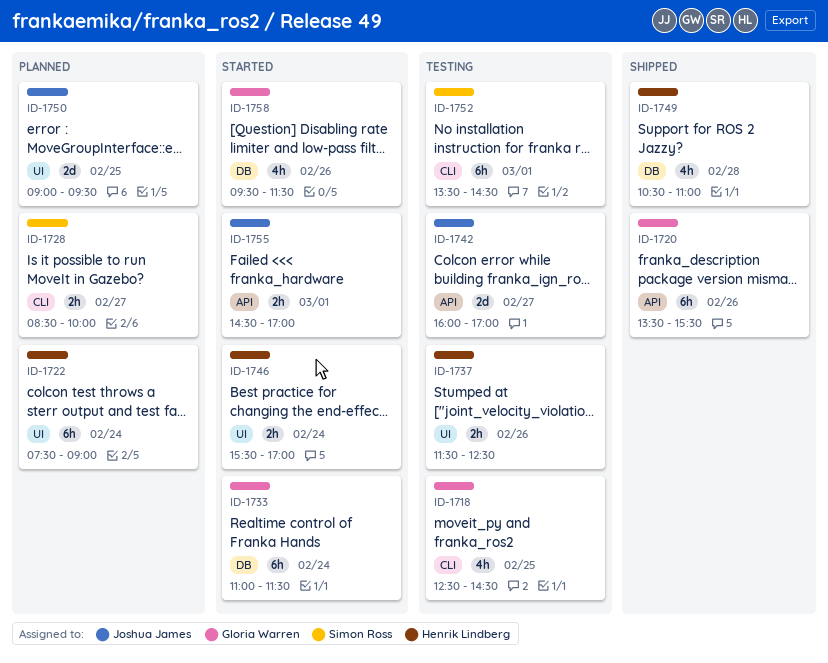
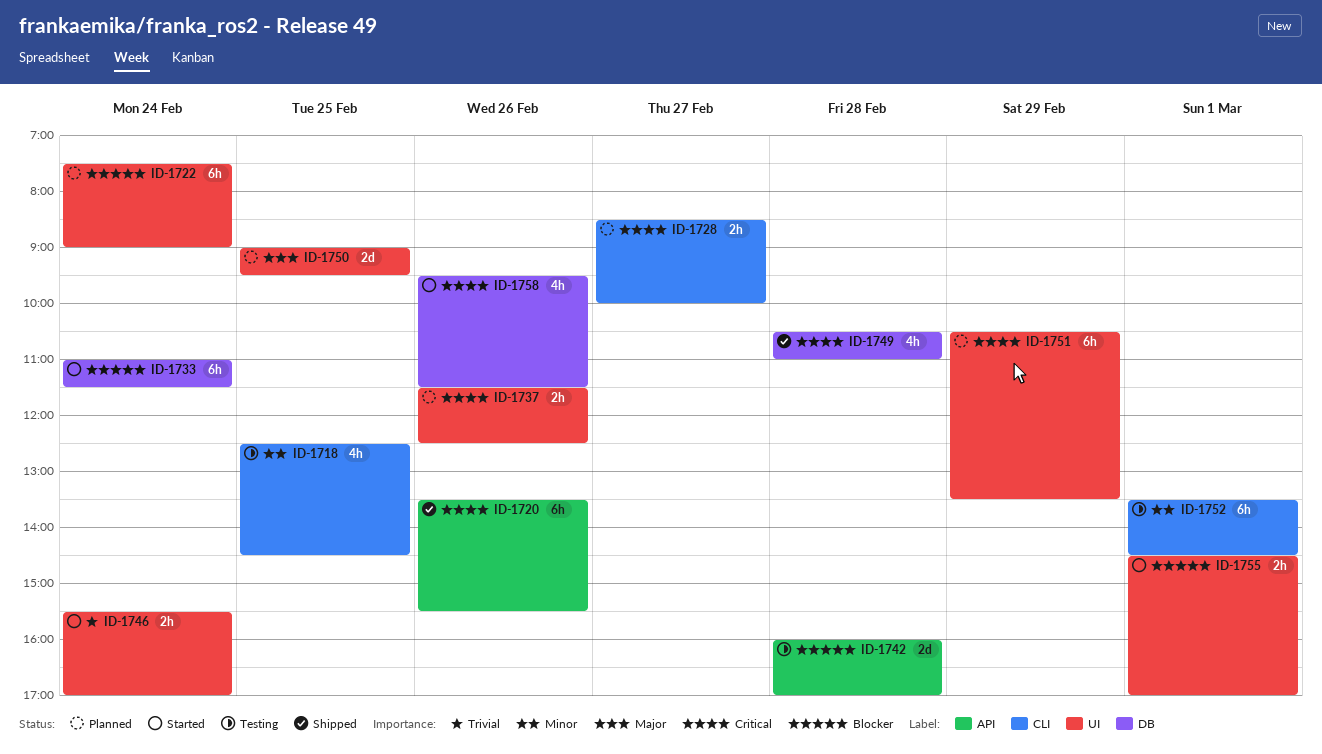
ID-1737, status: Testing -> Planned
ID-1742, day: Feb 27 -> Feb 28
ID-1751: none -> present
ID-1755, label: API -> UI

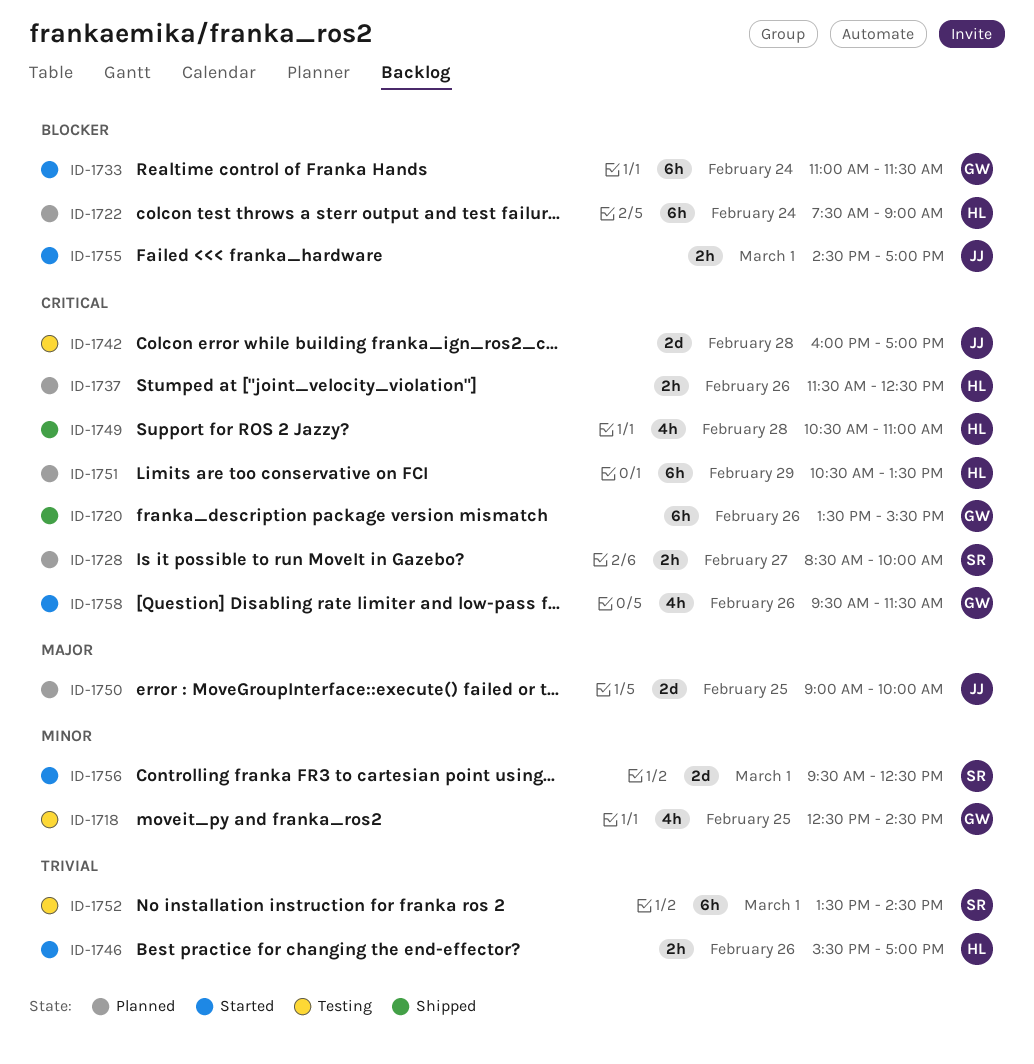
ID-1742, priority: Blocker -> Critical
ID-1746, day: Feb 24 -> Feb 26
ID-1750, ends: 09:30 -> 10:00
ID-1752, priority: Minor -> Trivial
ID-1756: none -> present

